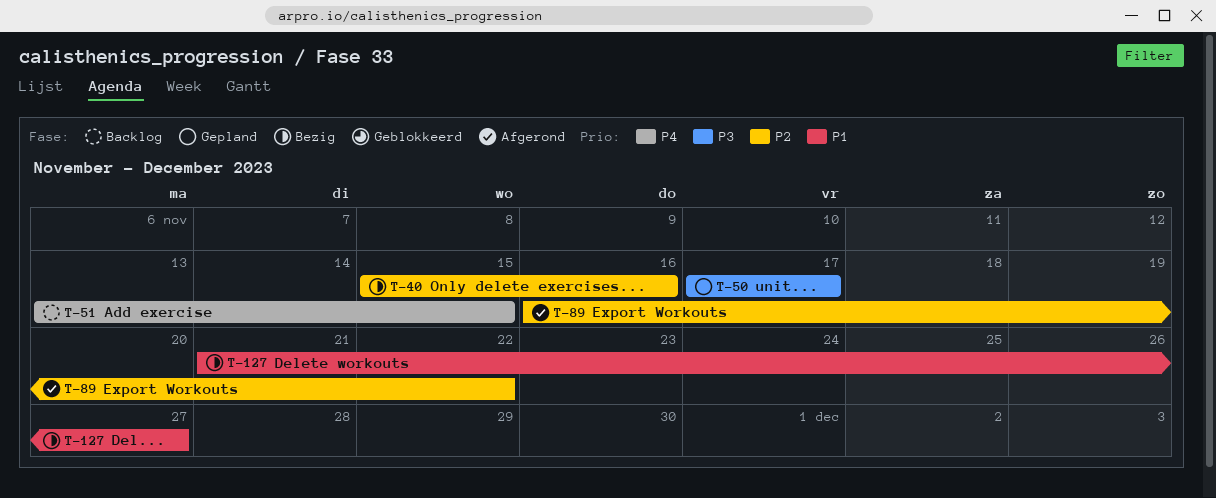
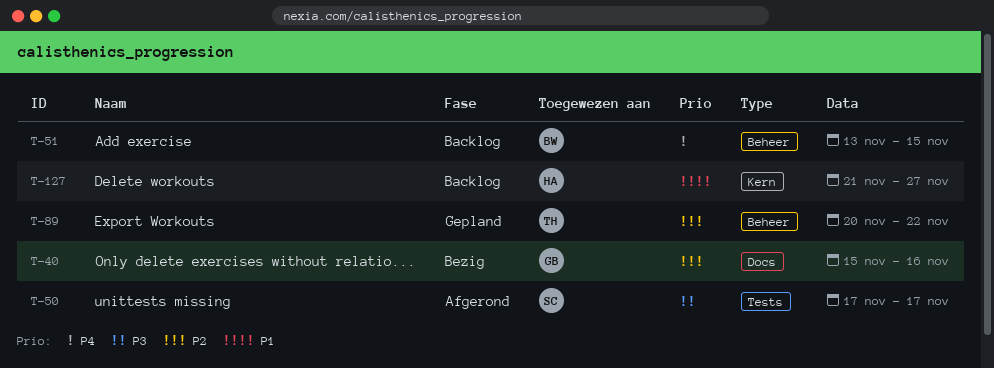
T-50, status: Gepland -> Afgerond
T-89, status: Afgerond -> Gepland
T-89, start: Nov 16 -> Nov 20
T-127, status: Bezig -> Backlog

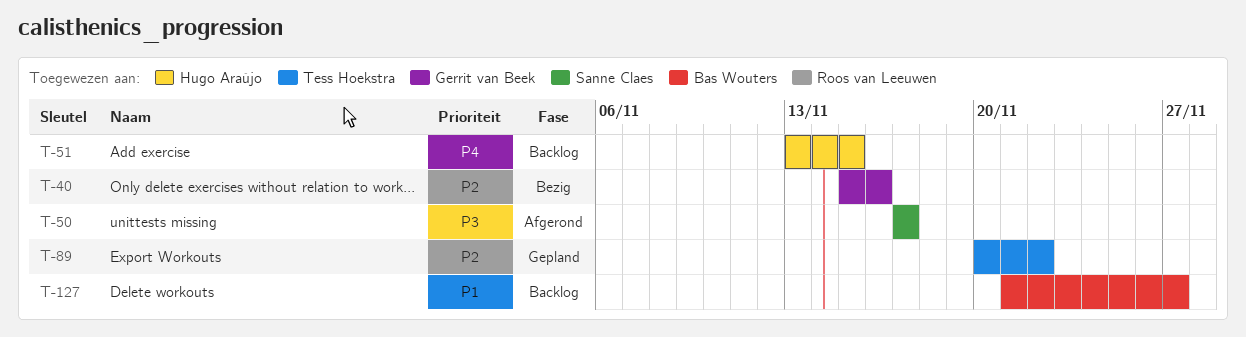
T-51, owner: Bas Wouters -> Hugo Araújo
T-127, owner: Hugo Araújo -> Bas Wouters

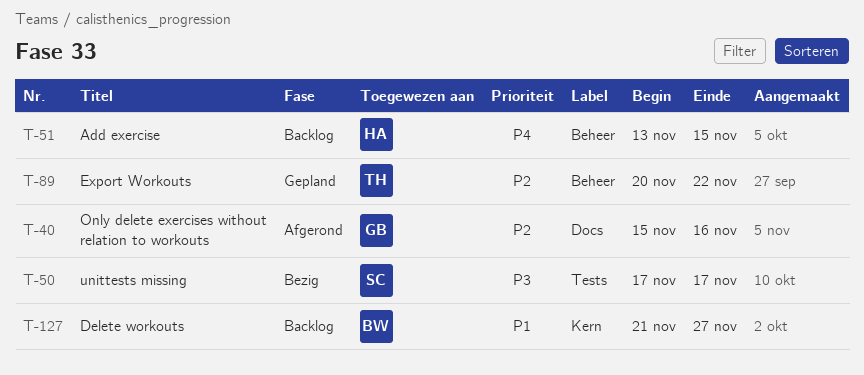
T-40, status: Bezig -> Afgerond
T-50, status: Afgerond -> Bezig

